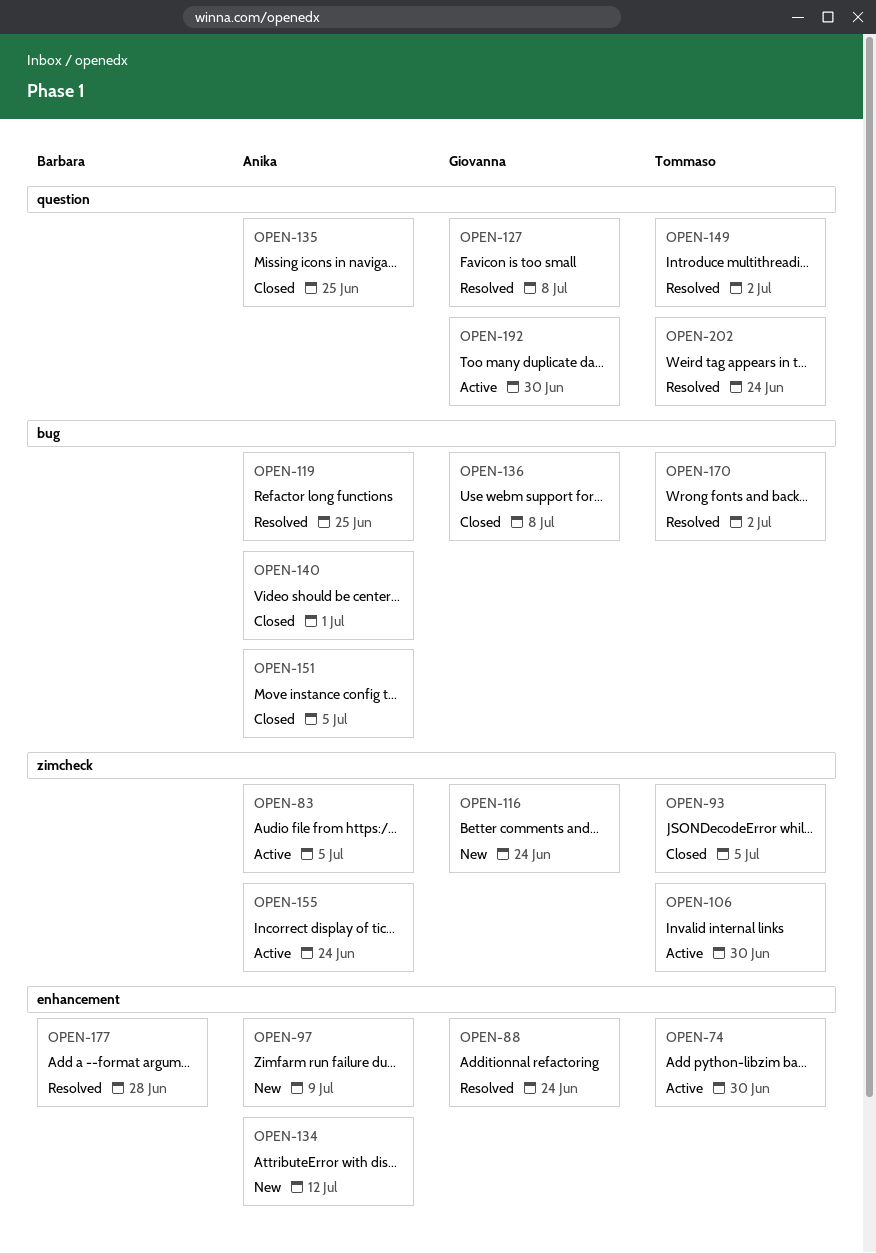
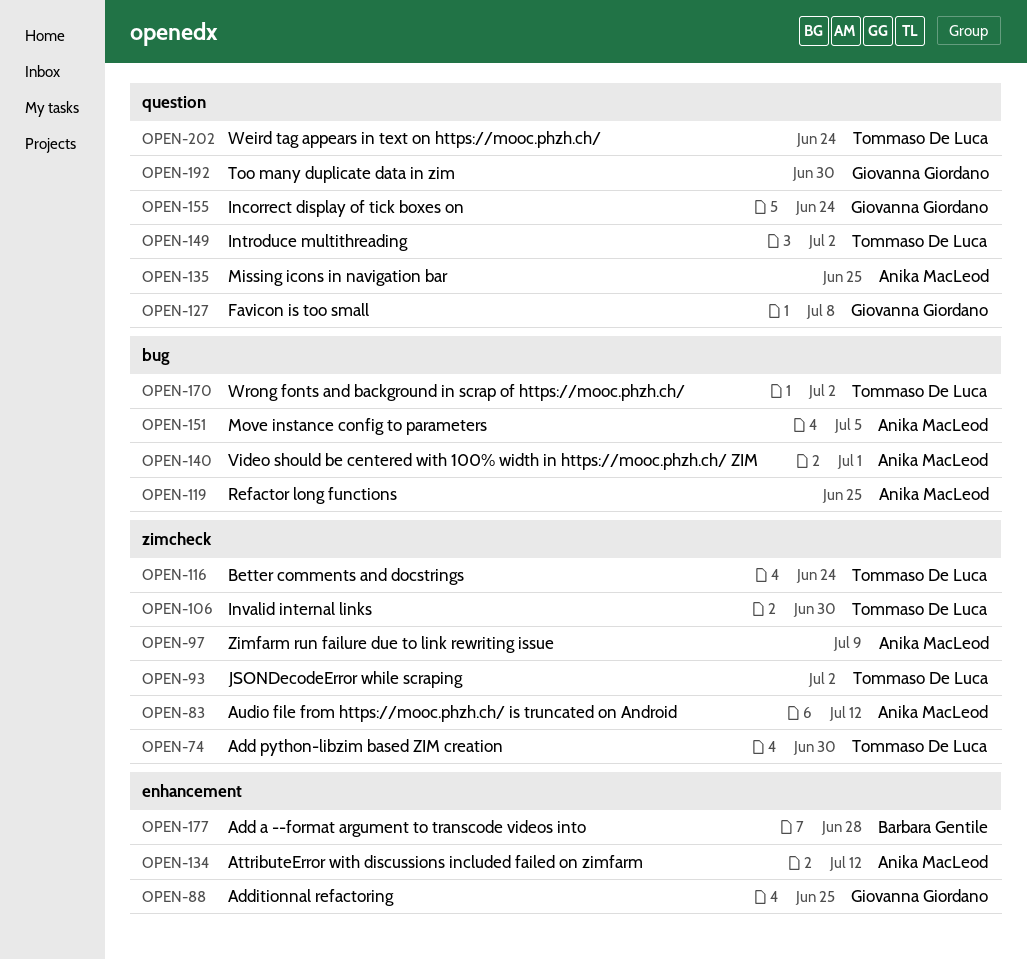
OPEN-74, label: enhancement -> zimcheck
OPEN-83, due: Jul 5 -> Jul 12
OPEN-88, due: Jun 24 -> Jun 25
OPEN-93, due: Jul 5 -> Jul 2
OPEN-97, label: enhancement -> zimcheck
OPEN-116, owner: Giovanna Giordano -> Tommaso De Luca
OPEN-136: present -> none
OPEN-155, owner: Anika MacLeod -> Giovanna Giordano
OPEN-155, label: zimcheck -> question

